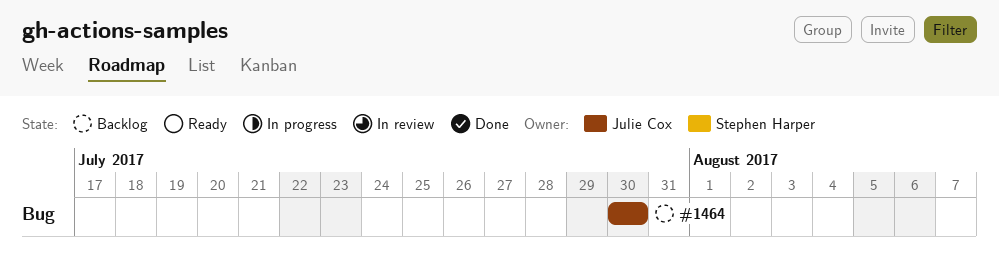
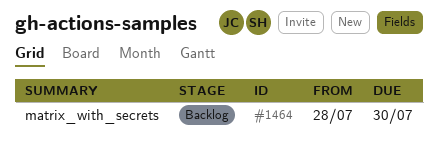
#1464, start: Jul 30 -> Jul 28

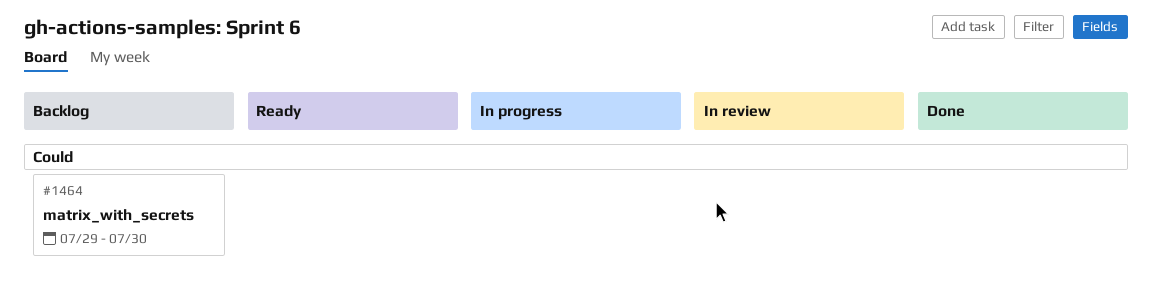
#1464, start: Jul 28 -> Jul 29

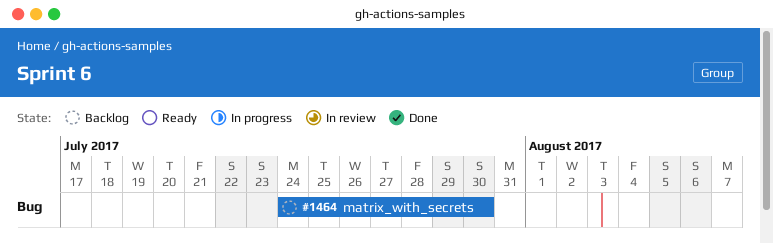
#1464, start: Jul 29 -> Jul 24

